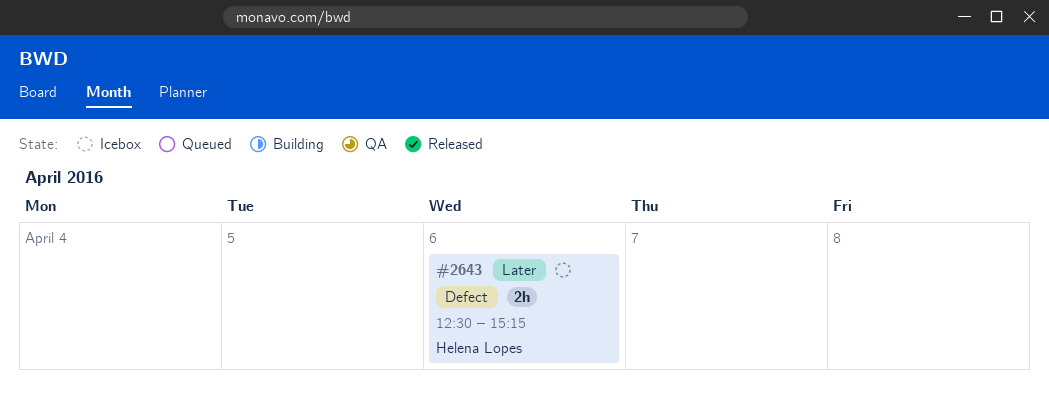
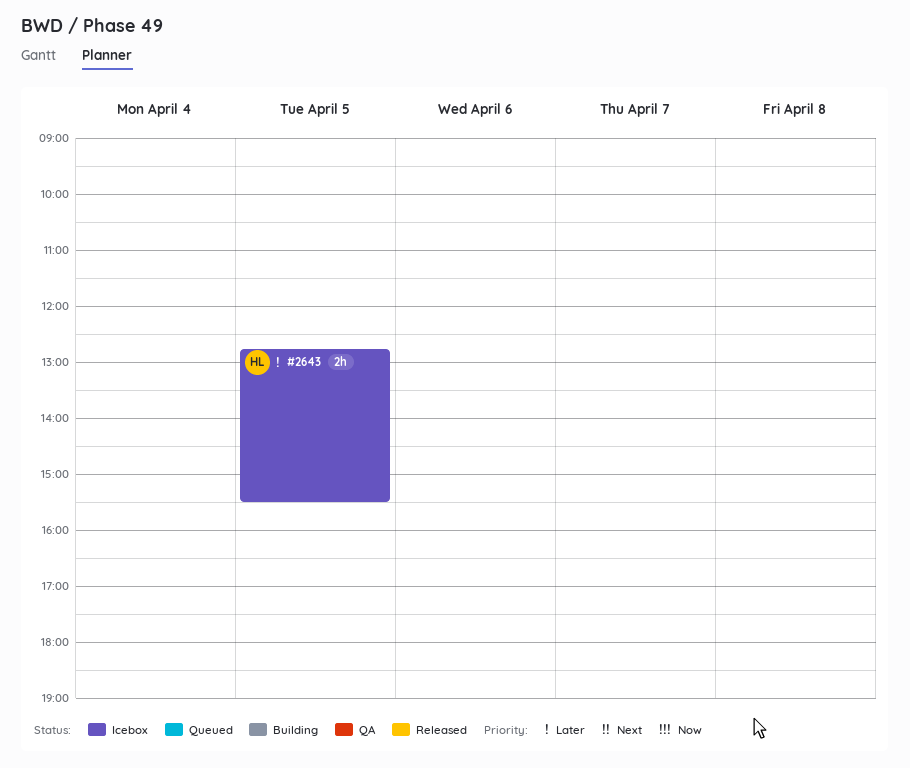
#2643, day: Apr 6 -> Apr 5
#2643, begins: 12:30 -> 12:45
#2643, ends: 15:15 -> 15:30

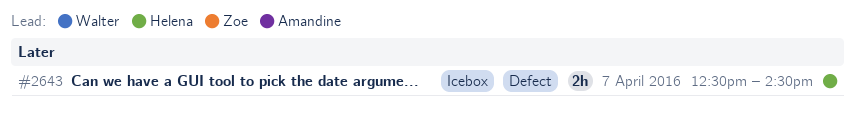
#2643, day: Apr 5 -> Apr 7
#2643, begins: 12:45 -> 12:30
#2643, ends: 15:30 -> 14:30

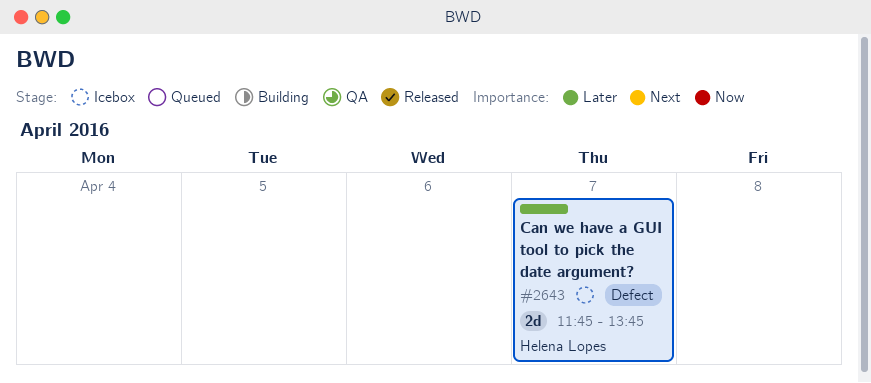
#2643, estimate: 2h -> 2d
#2643, begins: 12:30 -> 11:45
#2643, ends: 14:30 -> 13:45

